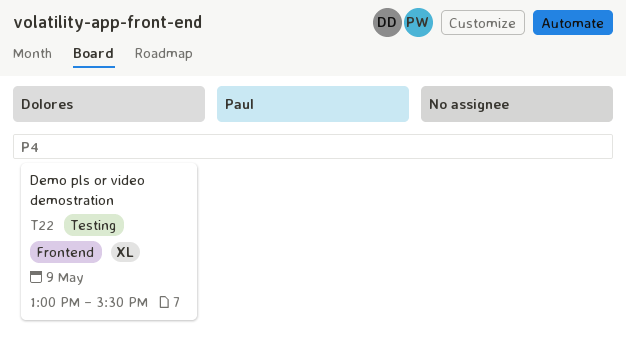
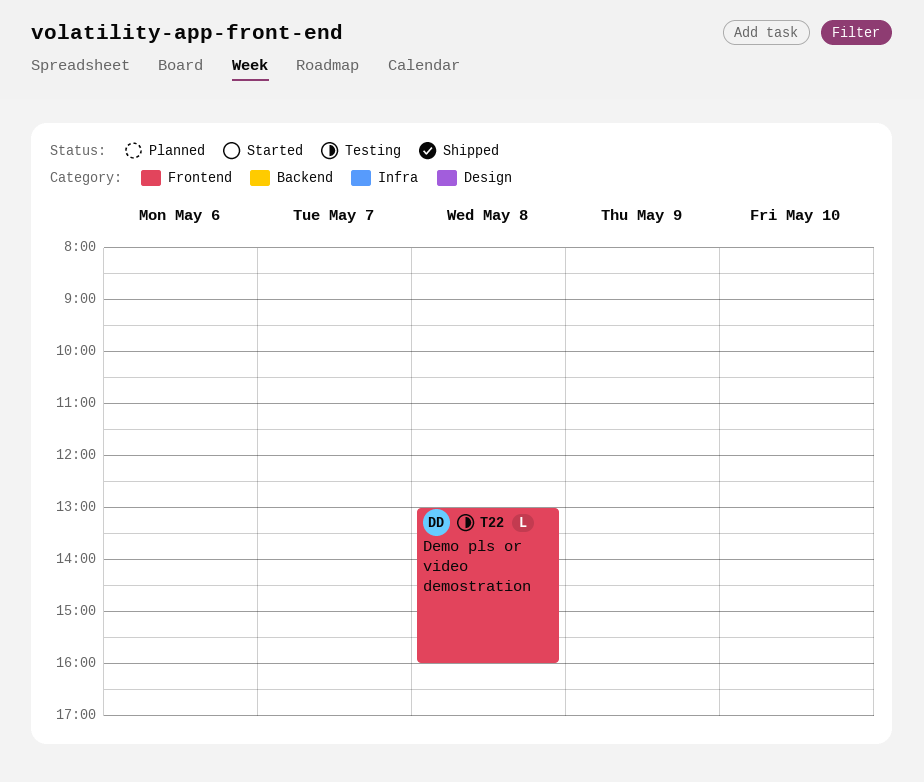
T22, estimate: XL -> L
T22, day: May 9 -> May 8
T22, ends: 15:30 -> 16:00

